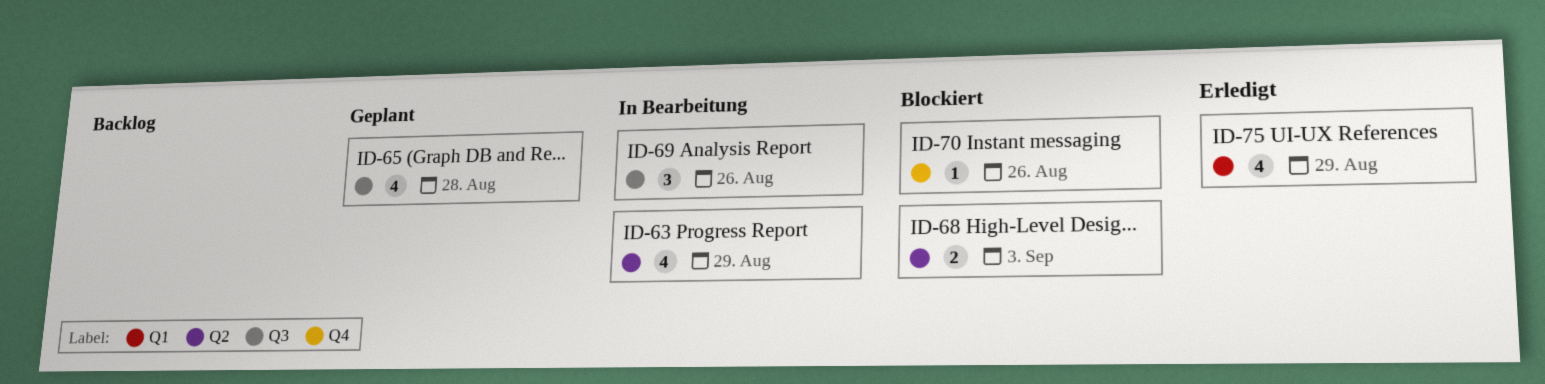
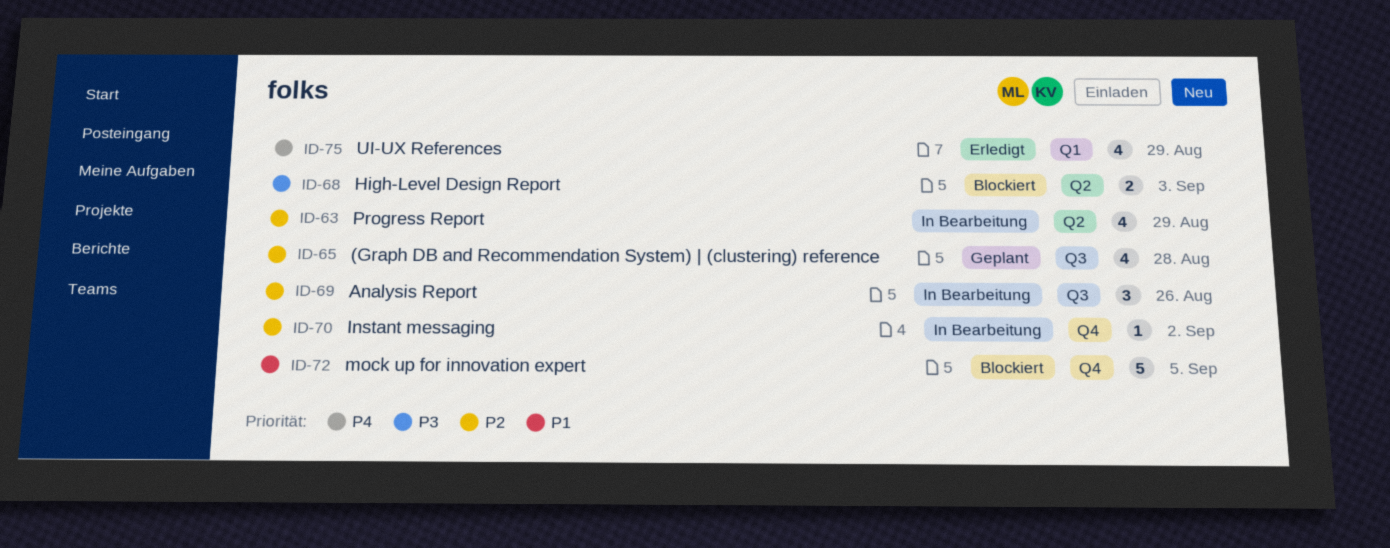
ID-70, status: Blockiert -> In Bearbeitung
ID-70, due: Aug 26 -> Sep 2
ID-72: none -> present

